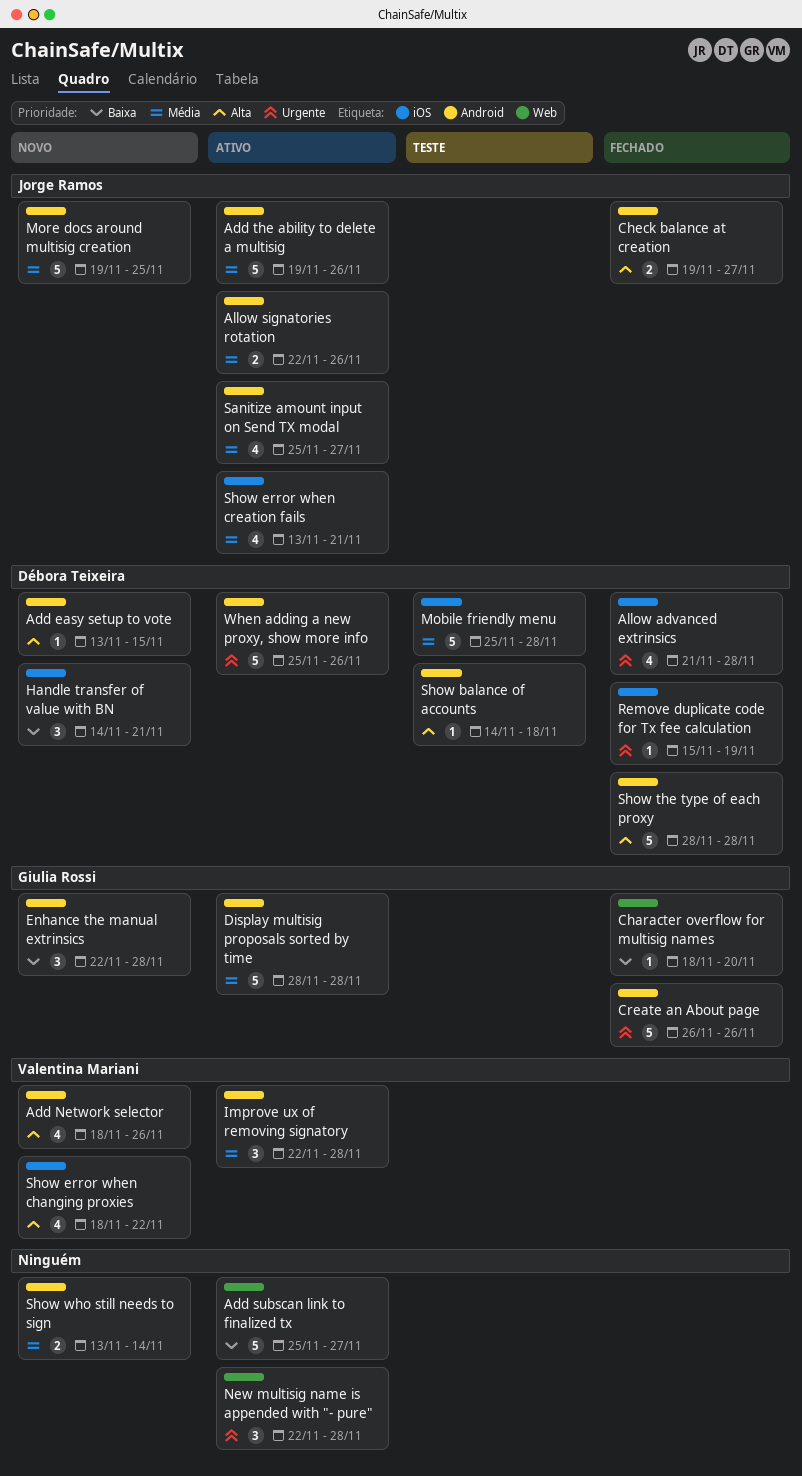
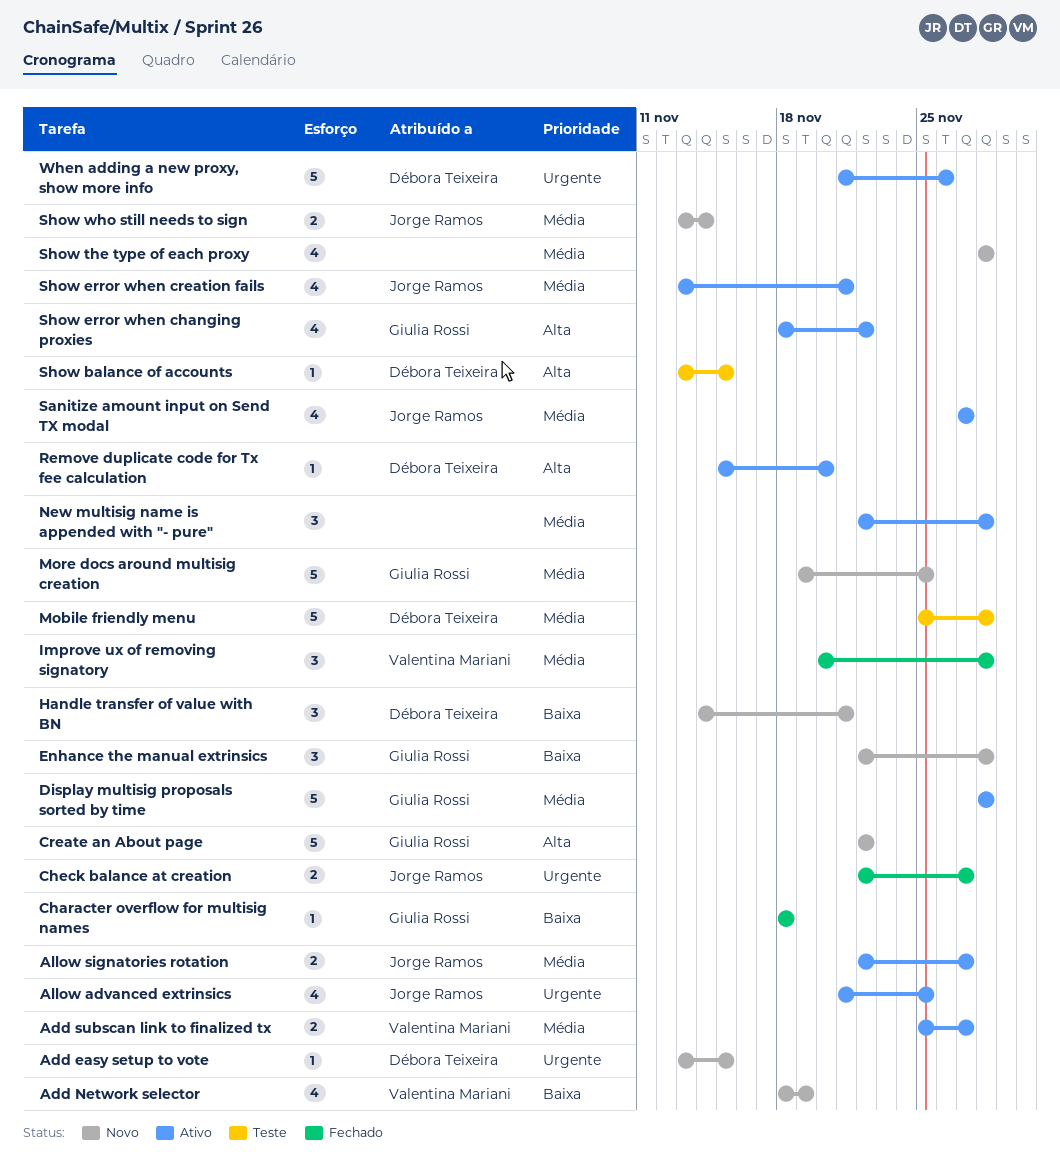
Add easy setup to vote, priority: Alta -> Urgente
Add Network selector, priority: Alta -> Baixa
Add Network selector, due: Nov 26 -> Nov 19
Add subscan link to finalized tx, owner: none -> Valentina Mariani
Add subscan link to finalized tx, priority: Baixa -> Média
Add subscan link to finalized tx, estimate: 5 -> 2
Add the ability to delete a multisig: present -> none
Allow advanced extrinsics, status: Fechado -> Ativo
Allow advanced extrinsics, owner: Débora Teixeira -> Jorge Ramos
Allow advanced extrinsics, due: Nov 28 -> Nov 25
Allow signatories rotation, due: Nov 26 -> Nov 27
Character overflow for multisig names, due: Nov 20 -> Nov 18
Check balance at creation, priority: Alta -> Urgente
Check balance at creation, start: Nov 19 -> Nov 22
Create an About page, status: Fechado -> Novo
Create an About page, priority: Urgente -> Alta
Create an About page, start: Nov 26 -> Nov 22
Create an About page, due: Nov 26 -> Nov 22
Improve ux of removing signatory, status: Ativo -> Fechado
Improve ux of removing signatory, start: Nov 22 -> Nov 20
More docs around multisig creation, owner: Jorge Ramos -> Giulia Rossi
New multisig name is appended with "- pure", priority: Urgente -> Média
Remove duplicate code for Tx fee calculation, status: Fechado -> Ativo
Remove duplicate code for Tx fee calculation, priority: Urgente -> Alta
Remove duplicate code for Tx fee calculation, due: Nov 19 -> Nov 20
Sanitize amount input on Send TX modal, start: Nov 25 -> Nov 27
Show balance of accounts, start: Nov 14 -> Nov 13
Show balance of accounts, due: Nov 18 -> Nov 15
Show error when changing proxies, status: Novo -> Ativo
Show error when changing proxies, owner: Valentina Mariani -> Giulia Rossi
Show the type of each proxy, status: Fechado -> Novo
Show the type of each proxy, owner: Débora Teixeira -> none
Show the type of each proxy, priority: Alta -> Média
Show the type of each proxy, estimate: 5 -> 4
Show who still needs to sign, owner: none -> Jorge Ramos
When adding a new proxy, show more info, start: Nov 25 -> Nov 21

